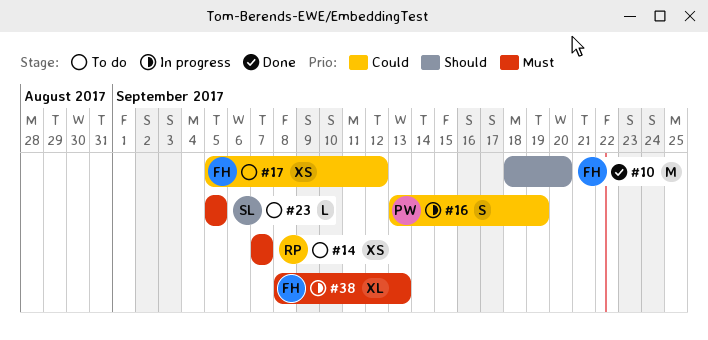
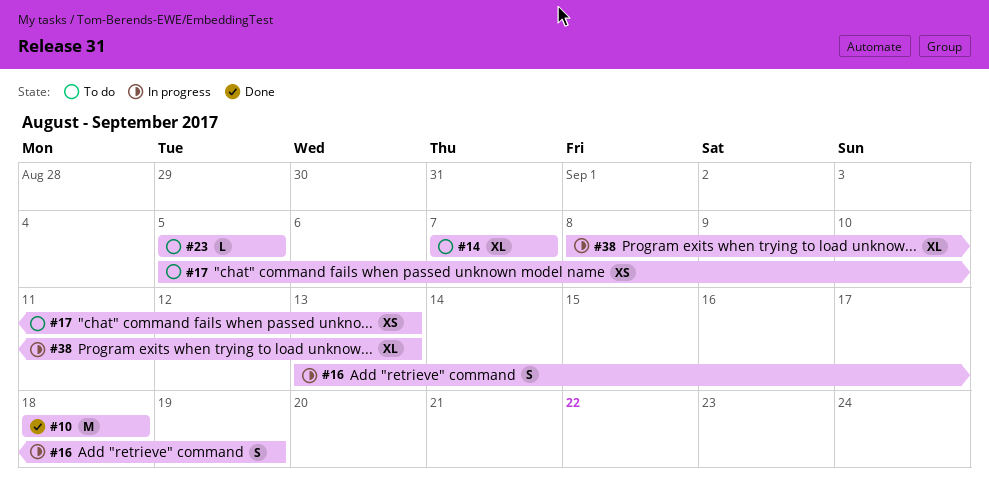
#10, due: Sep 20 -> Sep 18
#14, estimate: XS -> XL
#17, due: Sep 12 -> Sep 13

